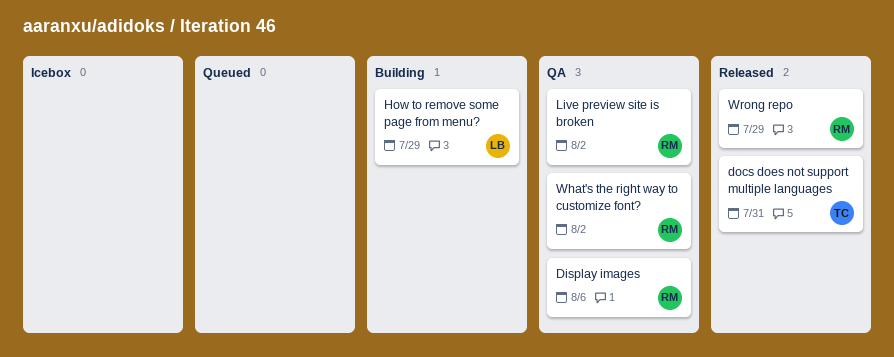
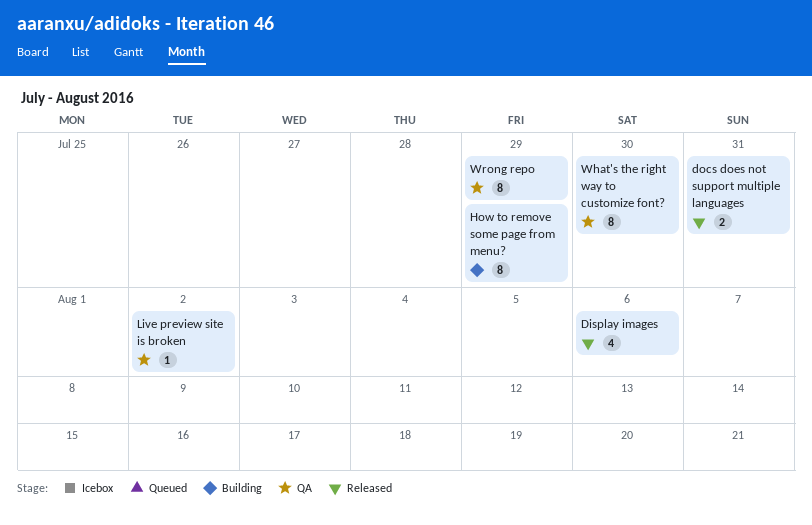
Display images, status: QA -> Released
What's the right way to customize font?, due: Aug 2 -> Jul 30
Wrong repo, status: Released -> QA

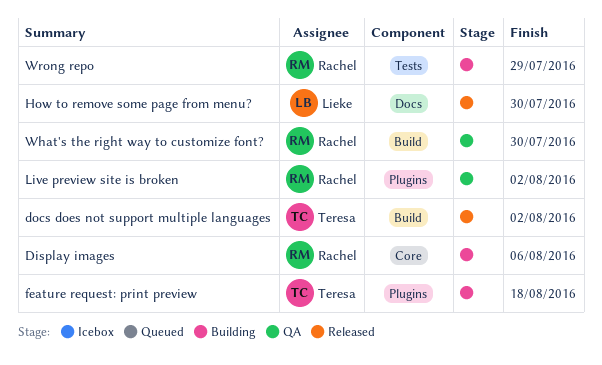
Display images, status: Released -> Building
docs does not support multiple languages, due: Jul 31 -> Aug 2
feature request: print preview: none -> present
How to remove some page from menu?, status: Building -> Released
How to remove some page from menu?, due: Jul 29 -> Jul 30
Wrong repo, status: QA -> Building

